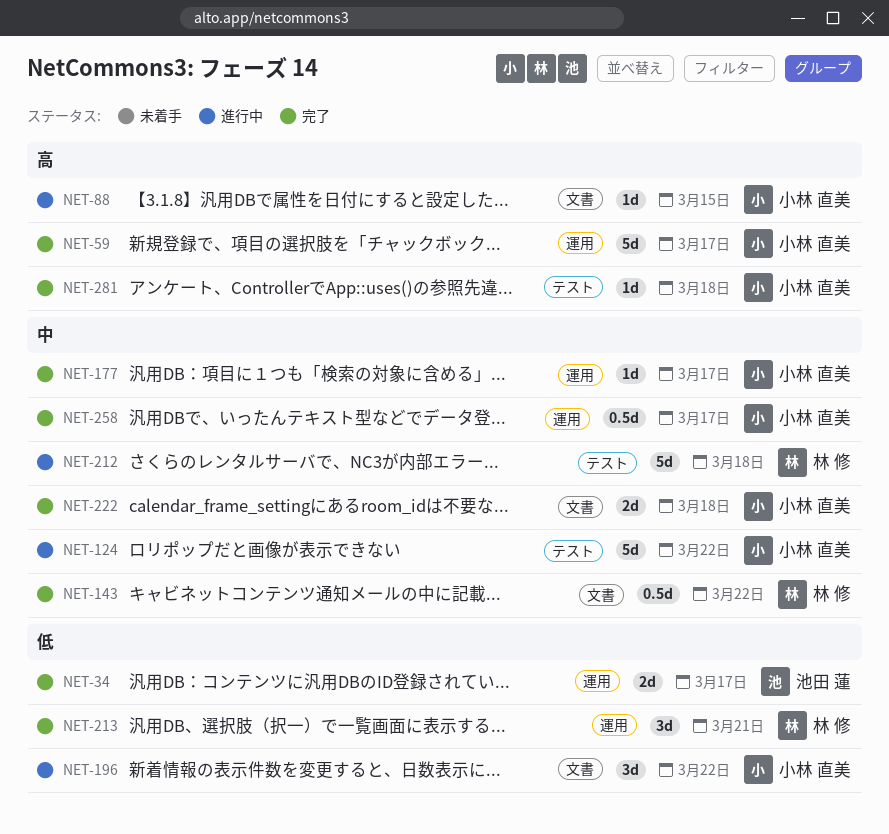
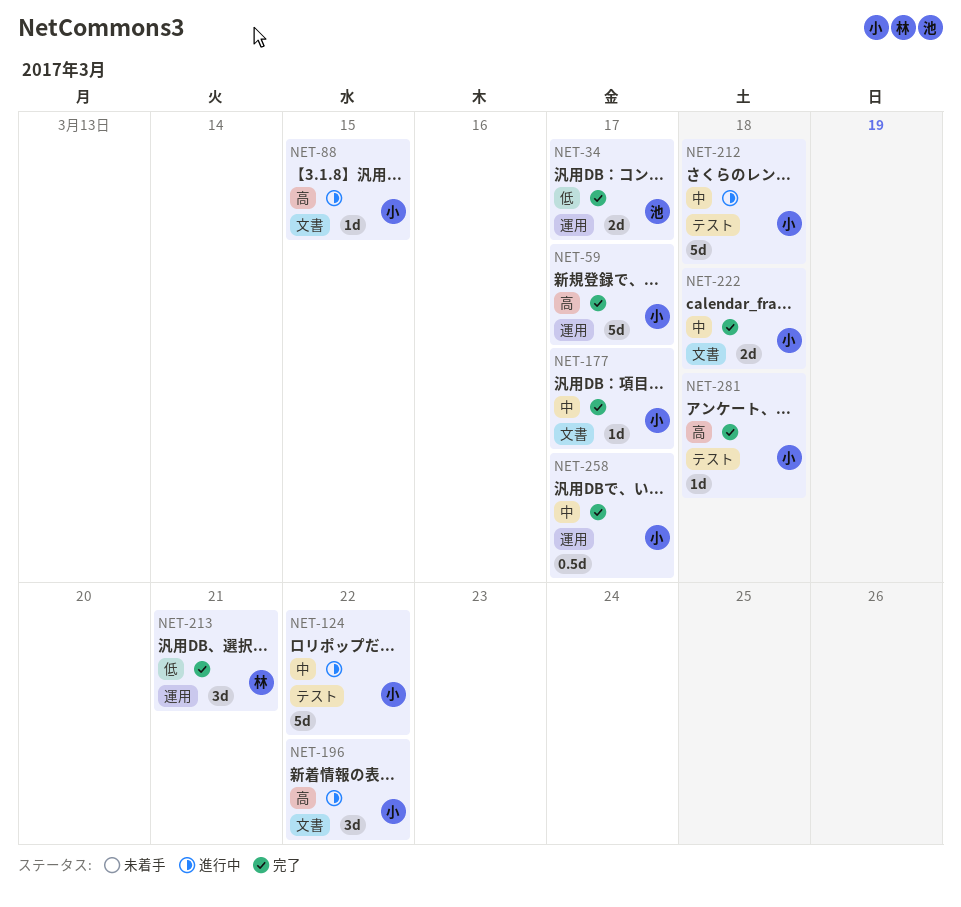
NET-143: present -> none
NET-177, label: 運用 -> 文書
NET-196, priority: 低 -> 高
NET-212, owner: 林 修 -> 小林 直美

